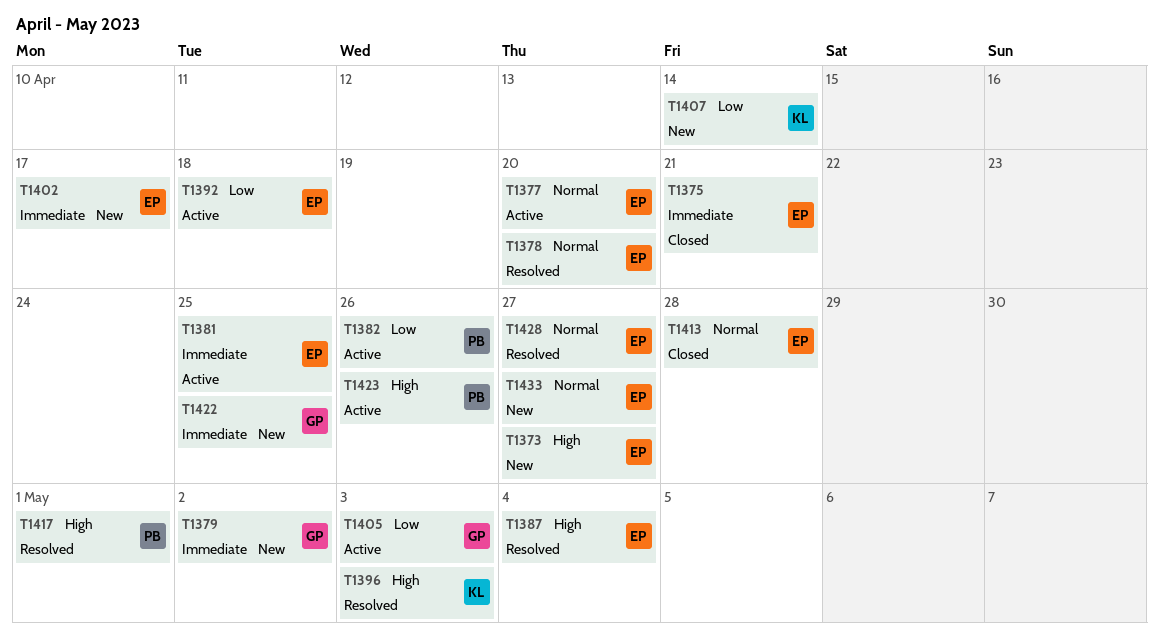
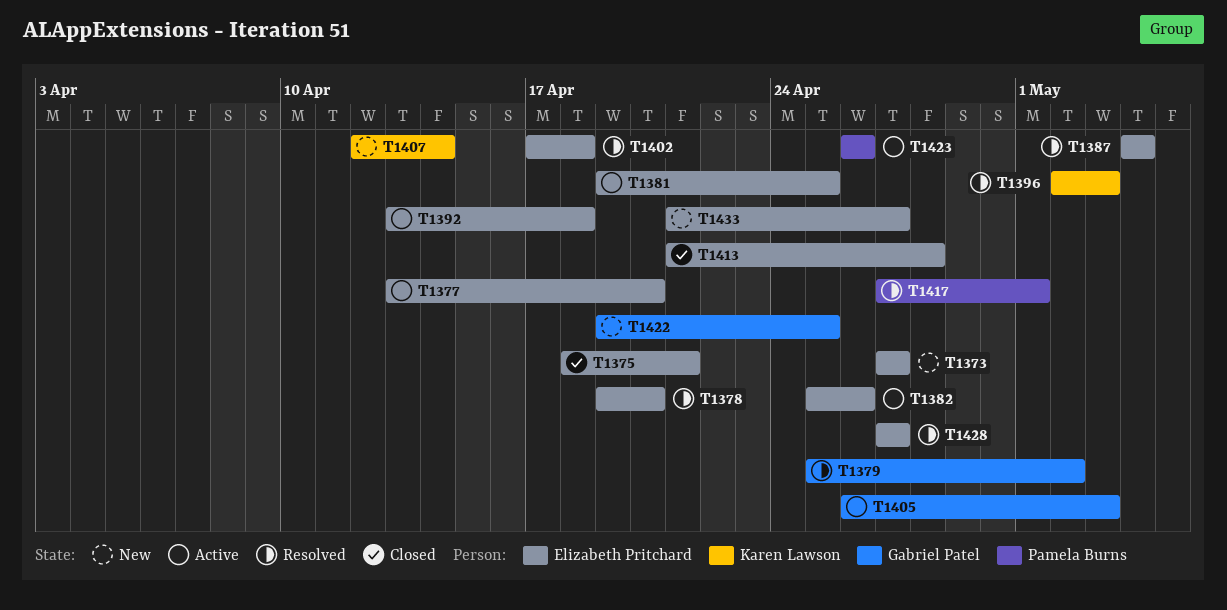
T1379, status: New -> Resolved
T1382, owner: Pamela Burns -> Elizabeth Pritchard
T1402, status: New -> Resolved
T1402, due: Apr 17 -> Apr 18

